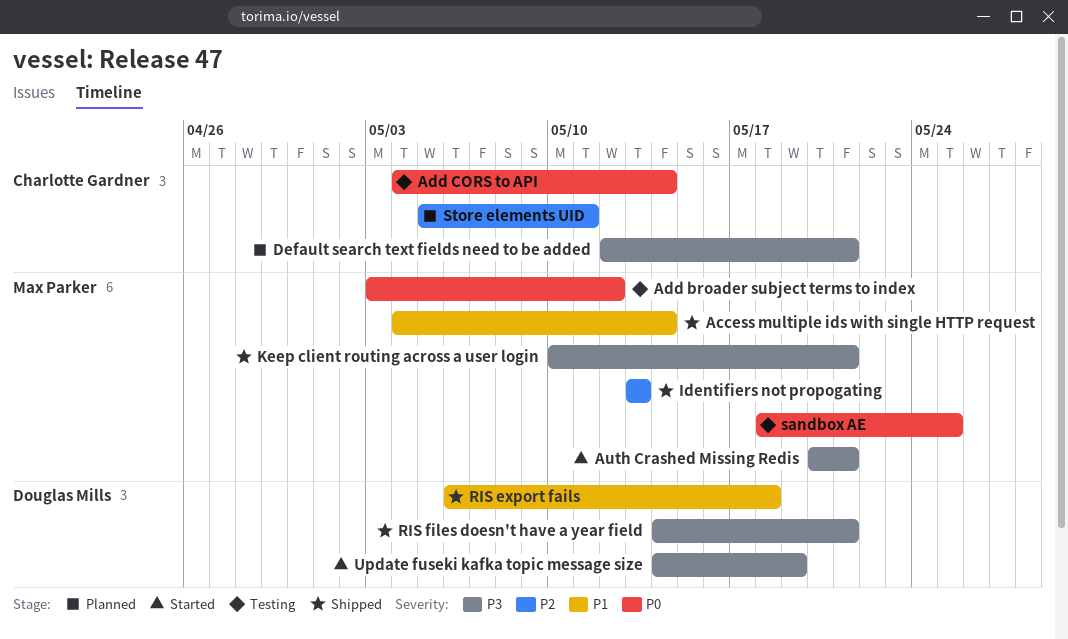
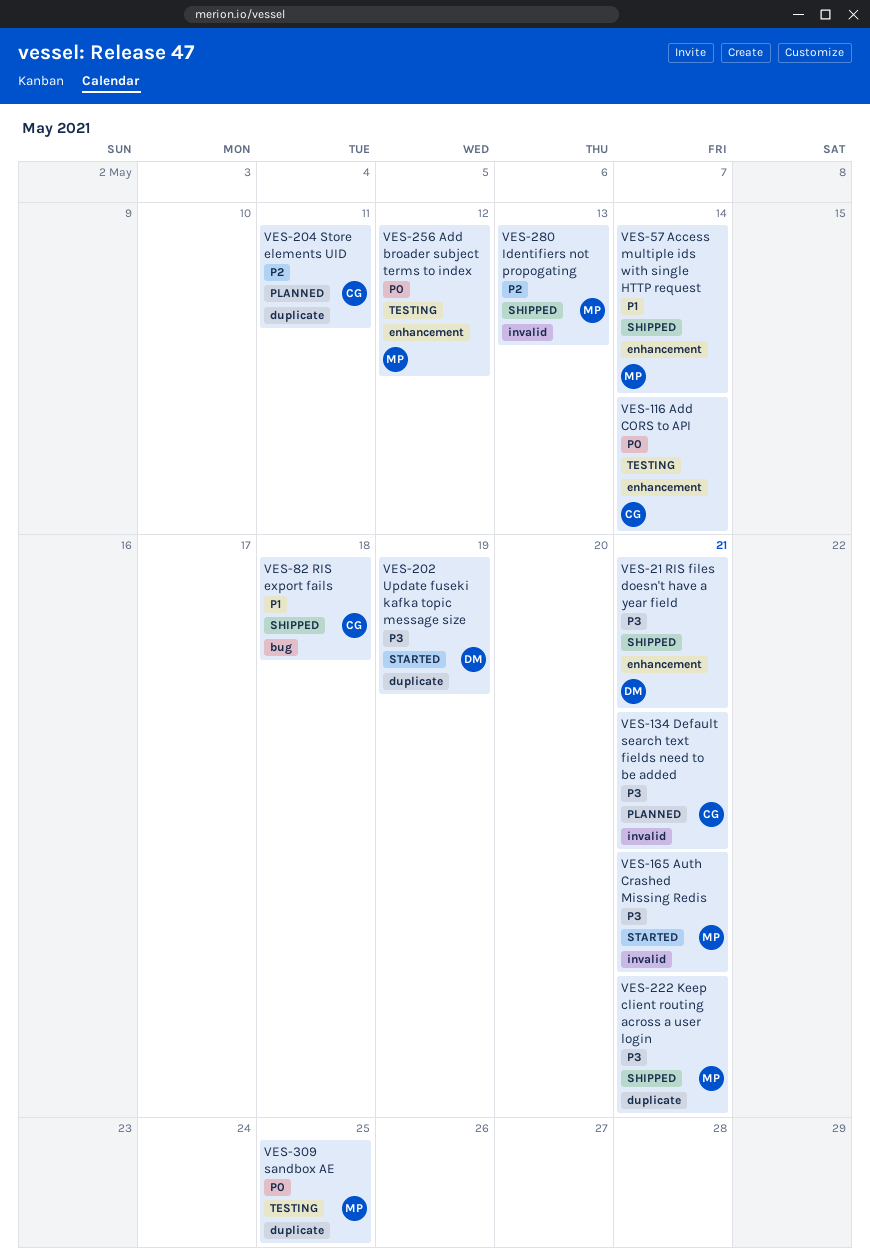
RIS export fails, owner: Douglas Mills -> Charlotte Gardner

